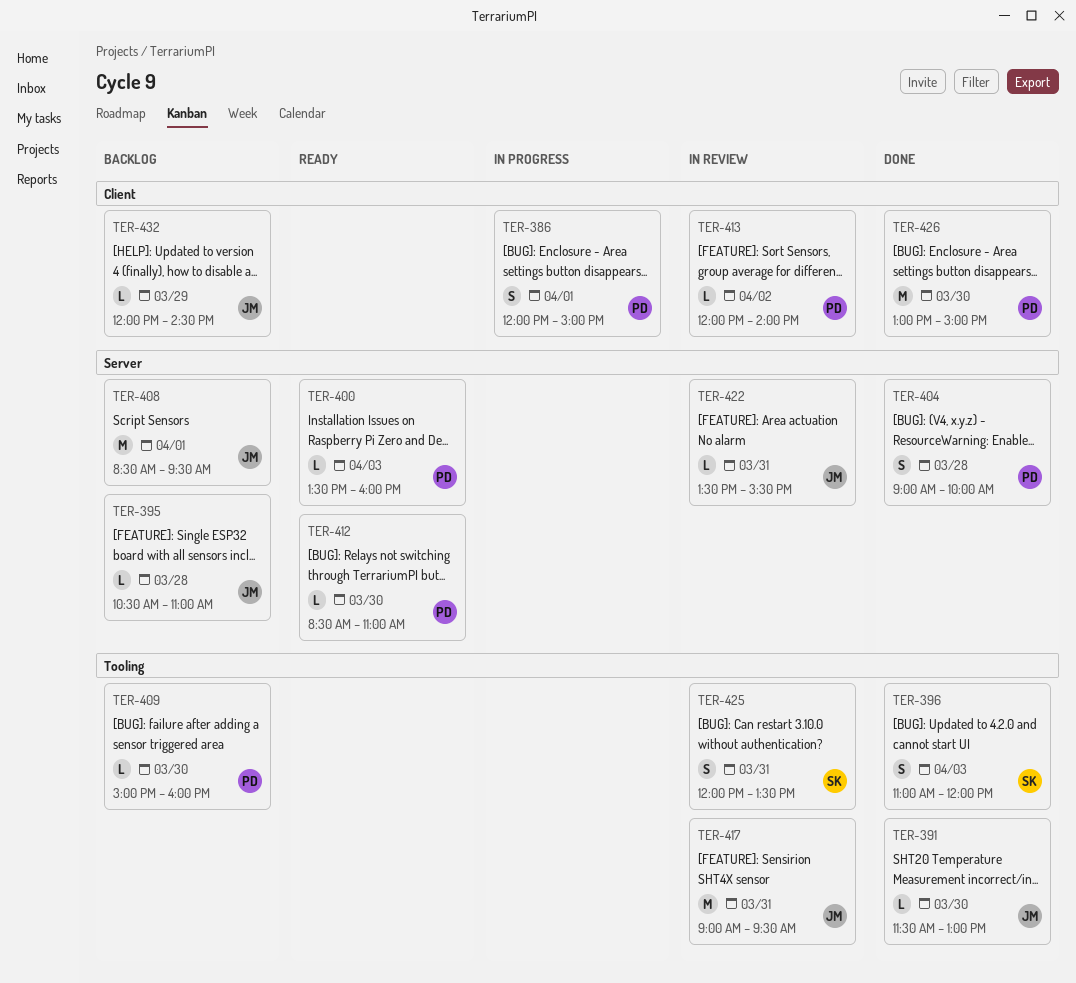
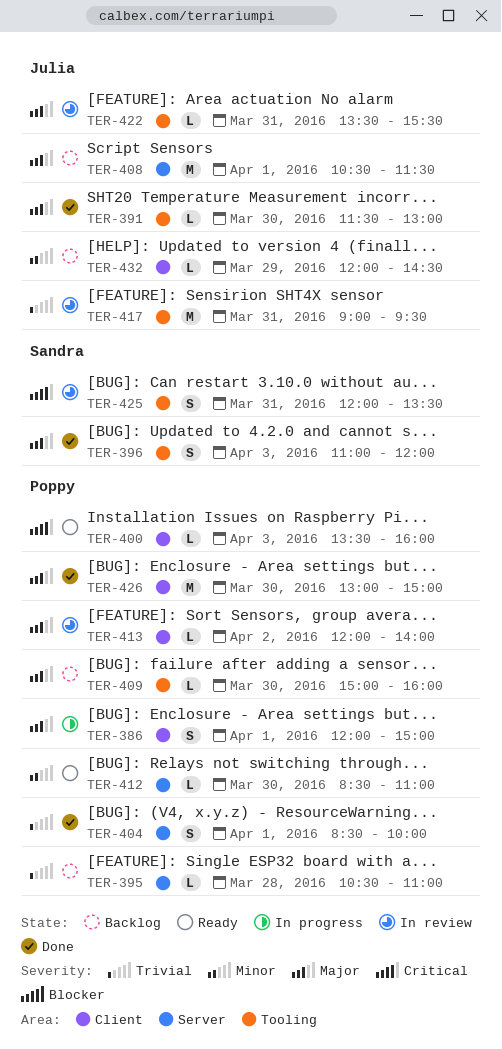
TER-395, owner: Julia -> Poppy
TER-400, label: Server -> Client
TER-404, day: Mar 28 -> Apr 1
TER-404, begins: 09:00 -> 08:30
TER-408, begins: 08:30 -> 10:30
TER-408, ends: 09:30 -> 11:30
TER-422, label: Server -> Tooling

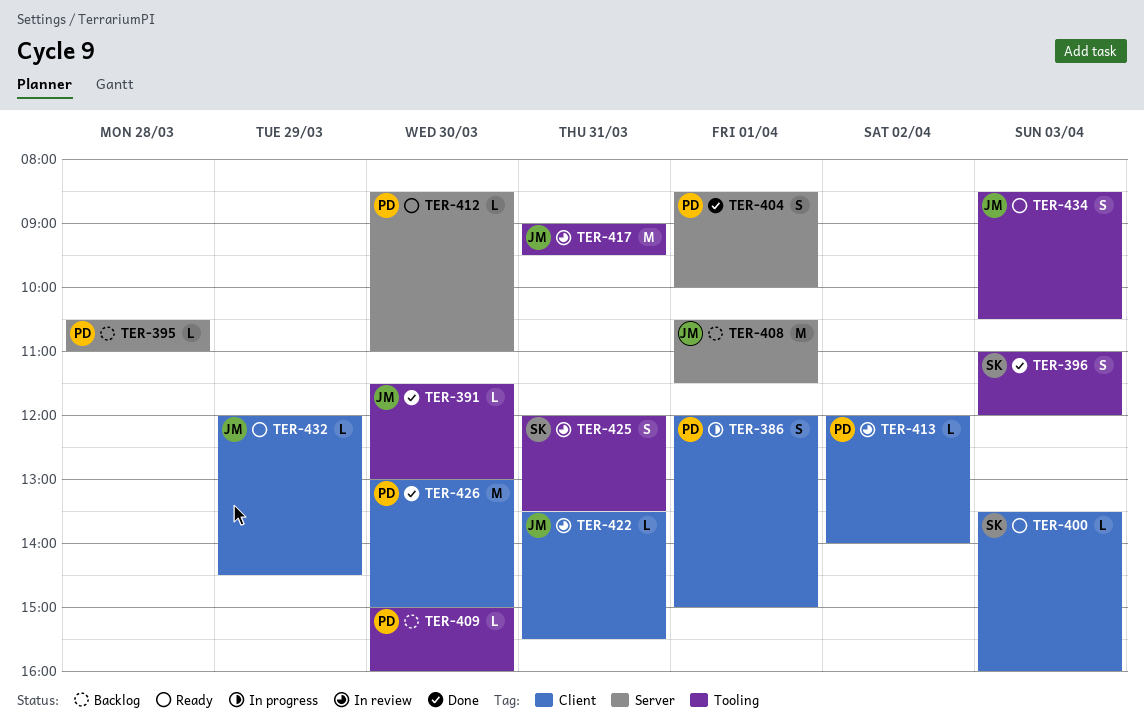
TER-400, owner: Poppy -> Sandra
TER-422, label: Tooling -> Client
TER-432, status: Backlog -> Ready
TER-434: none -> present

